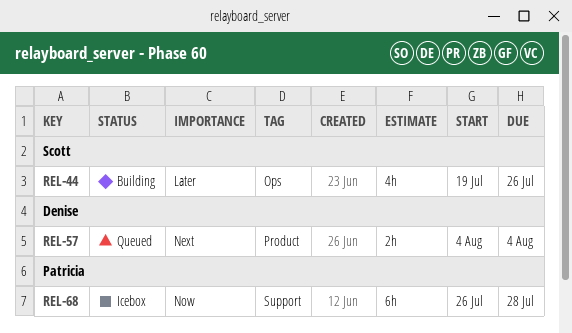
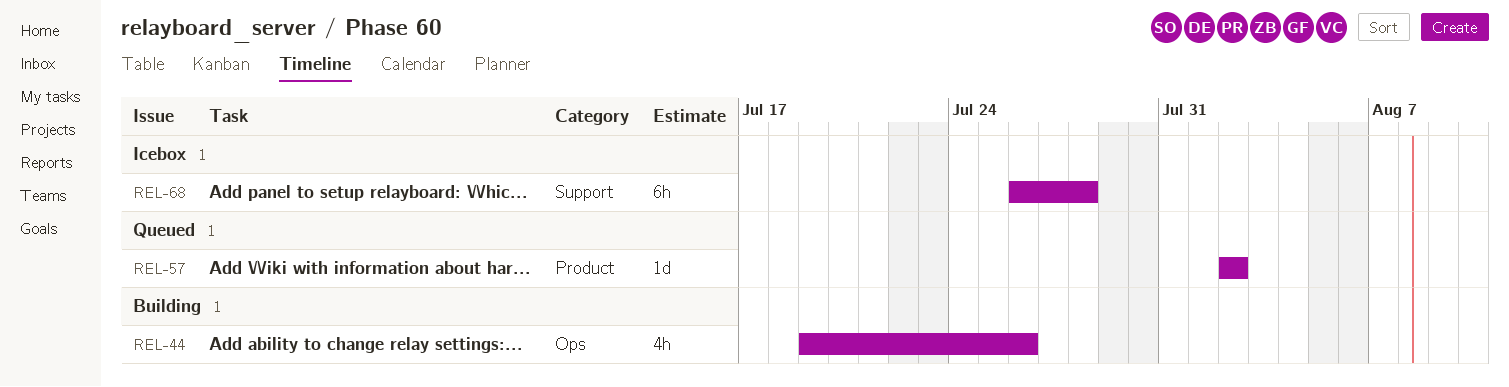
REL-57, estimate: 2h -> 1d
REL-57, start: Aug 4 -> Aug 2
REL-57, due: Aug 4 -> Aug 2

